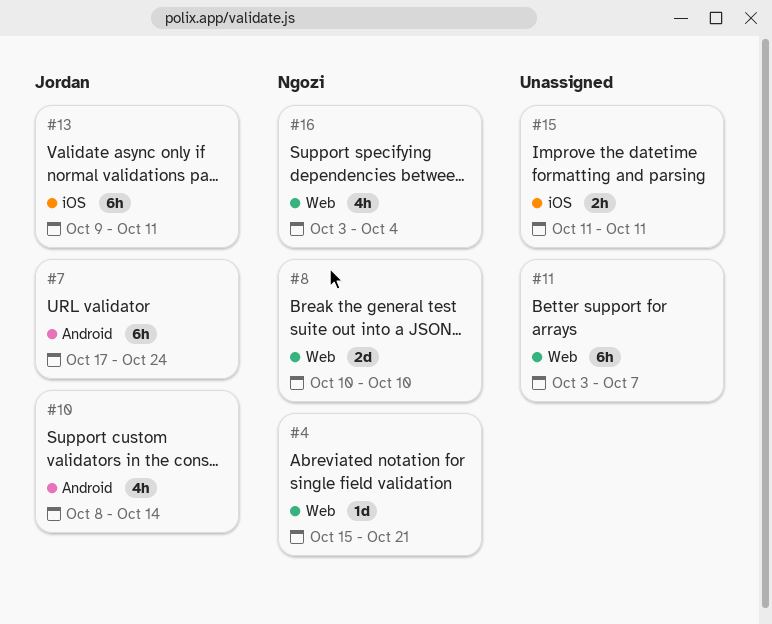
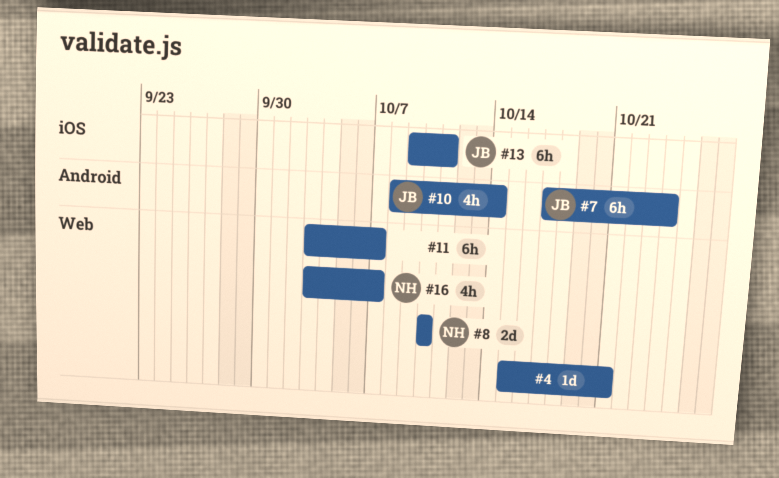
#4, owner: Ngozi -> none
#15: present -> none
#16, due: Oct 4 -> Oct 7

